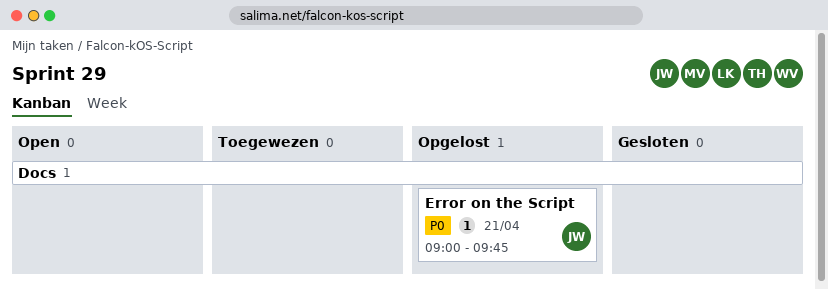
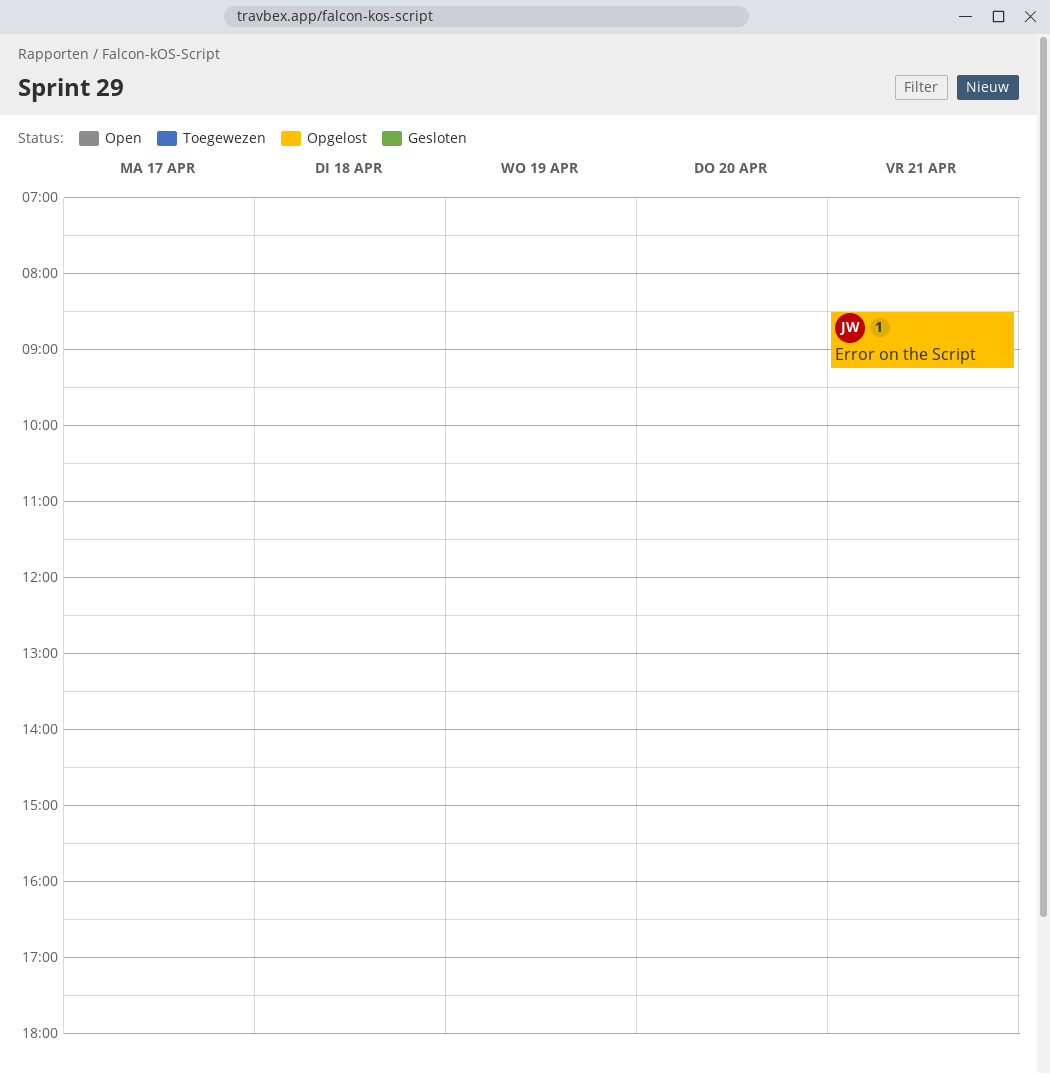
Error on the Script, begins: 09:00 -> 08:30
Error on the Script, ends: 09:45 -> 09:15

